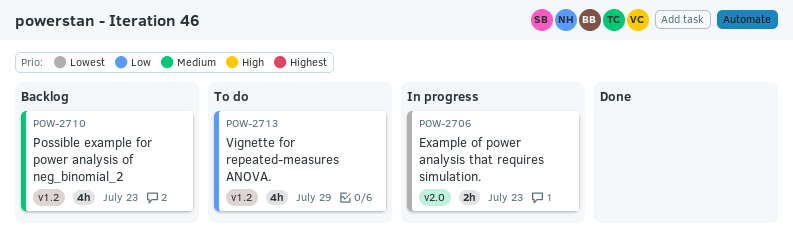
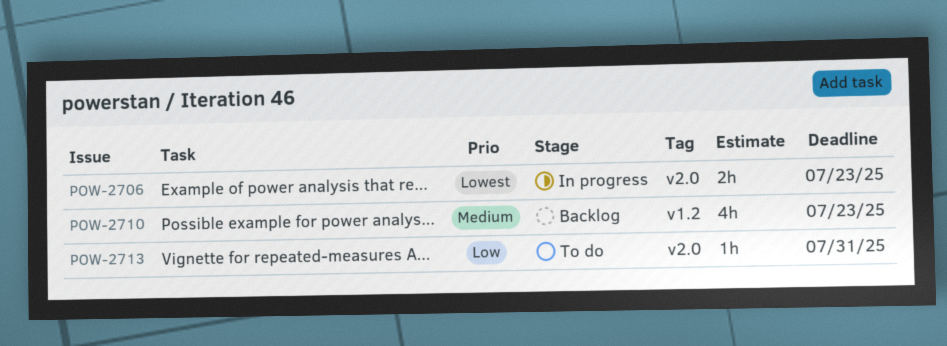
POW-2713, label: v1.2 -> v2.0
POW-2713, estimate: 4h -> 1h
POW-2713, due: Jul 29 -> Jul 31

